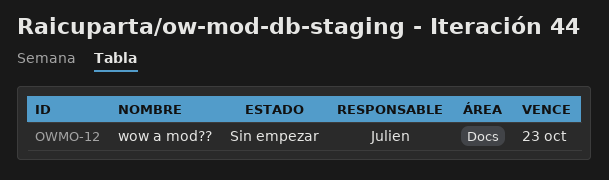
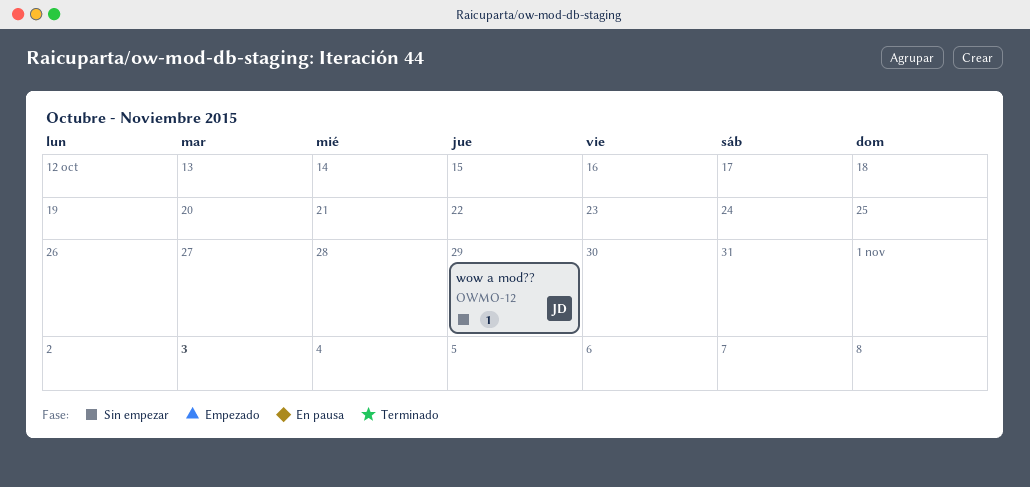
OWMO-12, due: Oct 23 -> Oct 29

